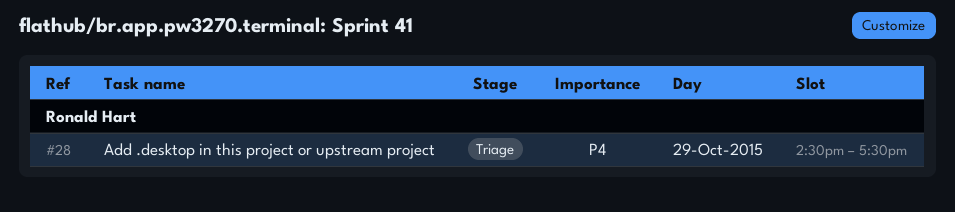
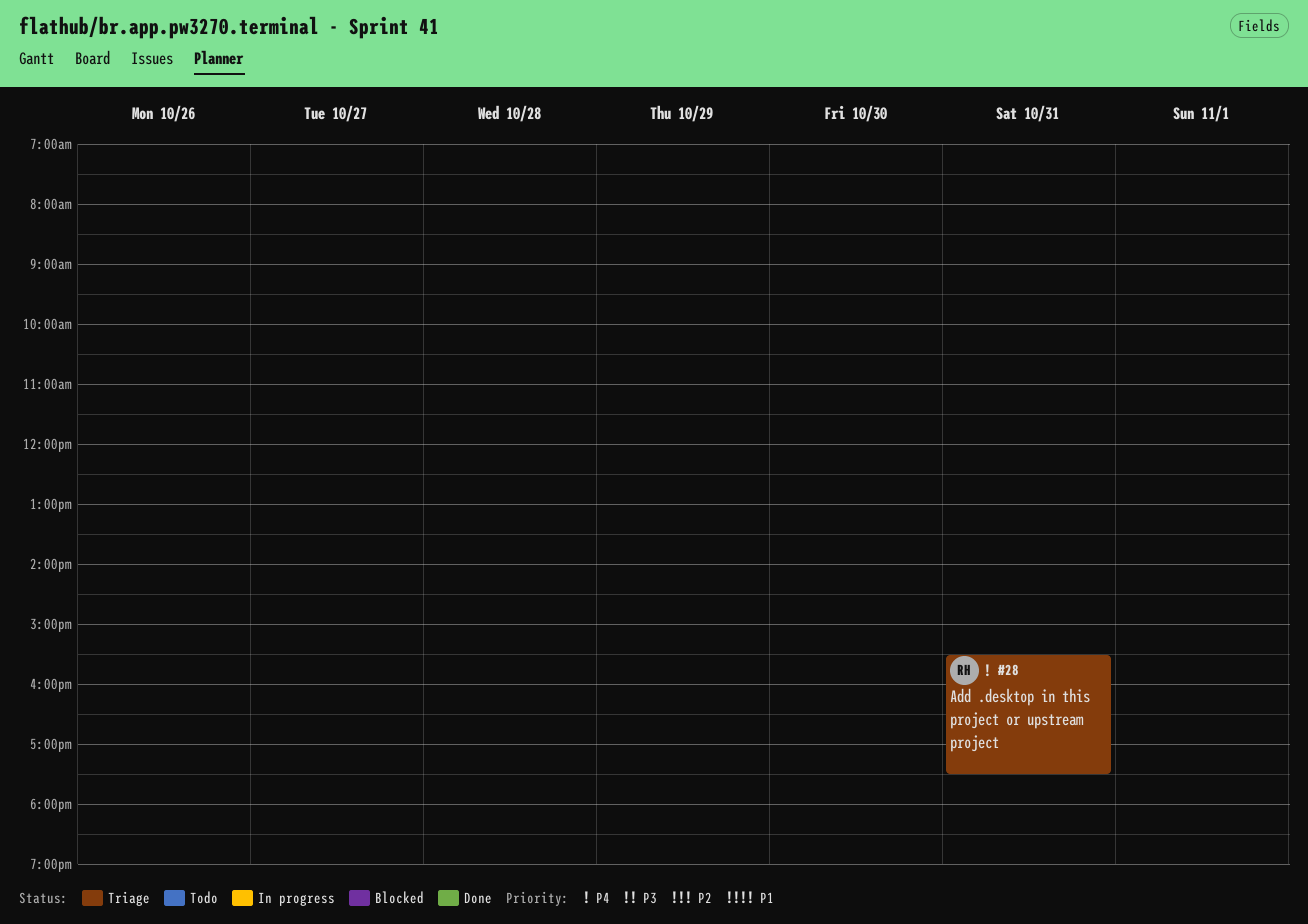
#28, day: Oct 29 -> Oct 31
#28, begins: 14:30 -> 15:30

